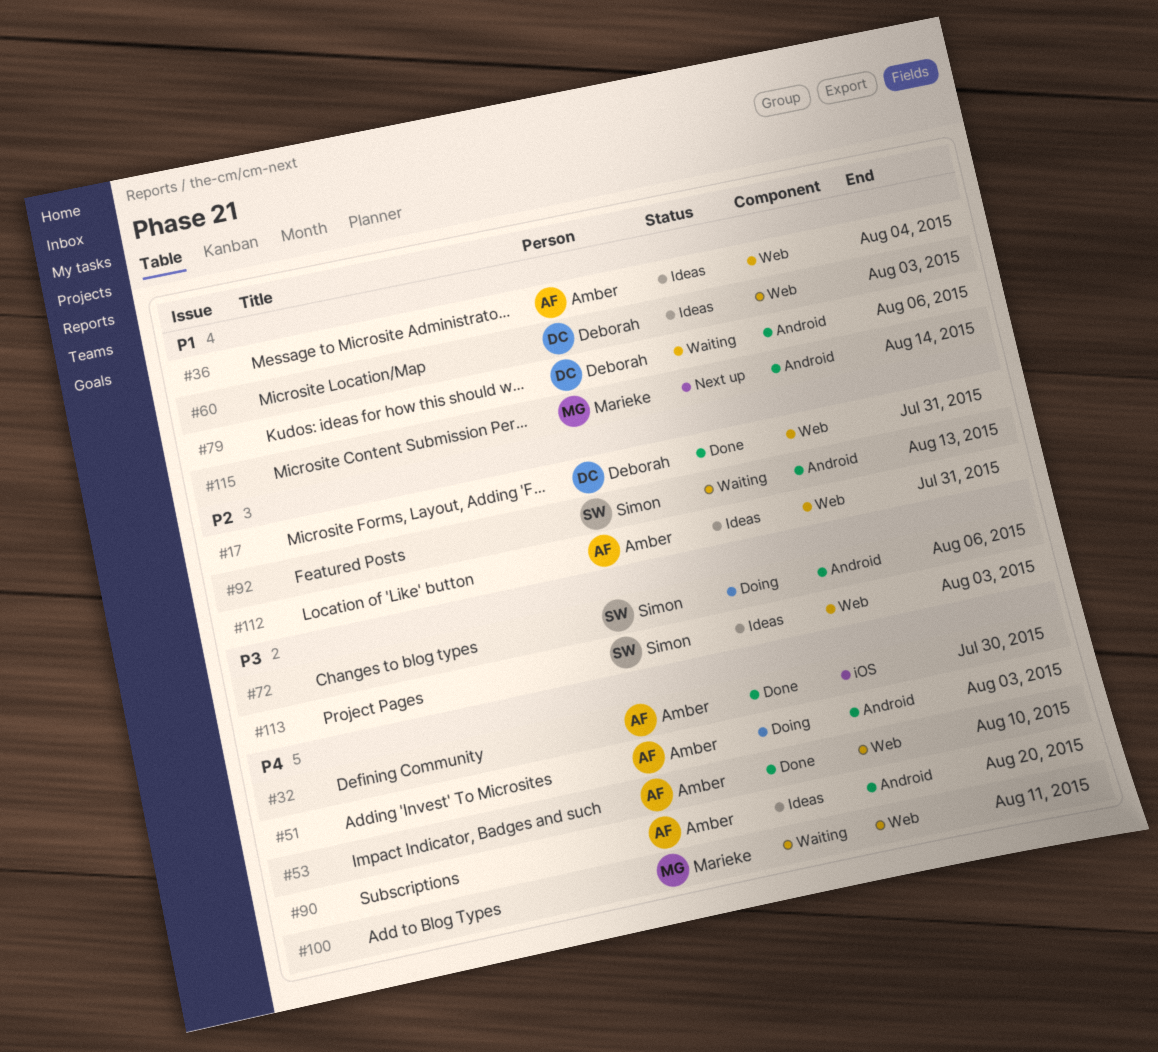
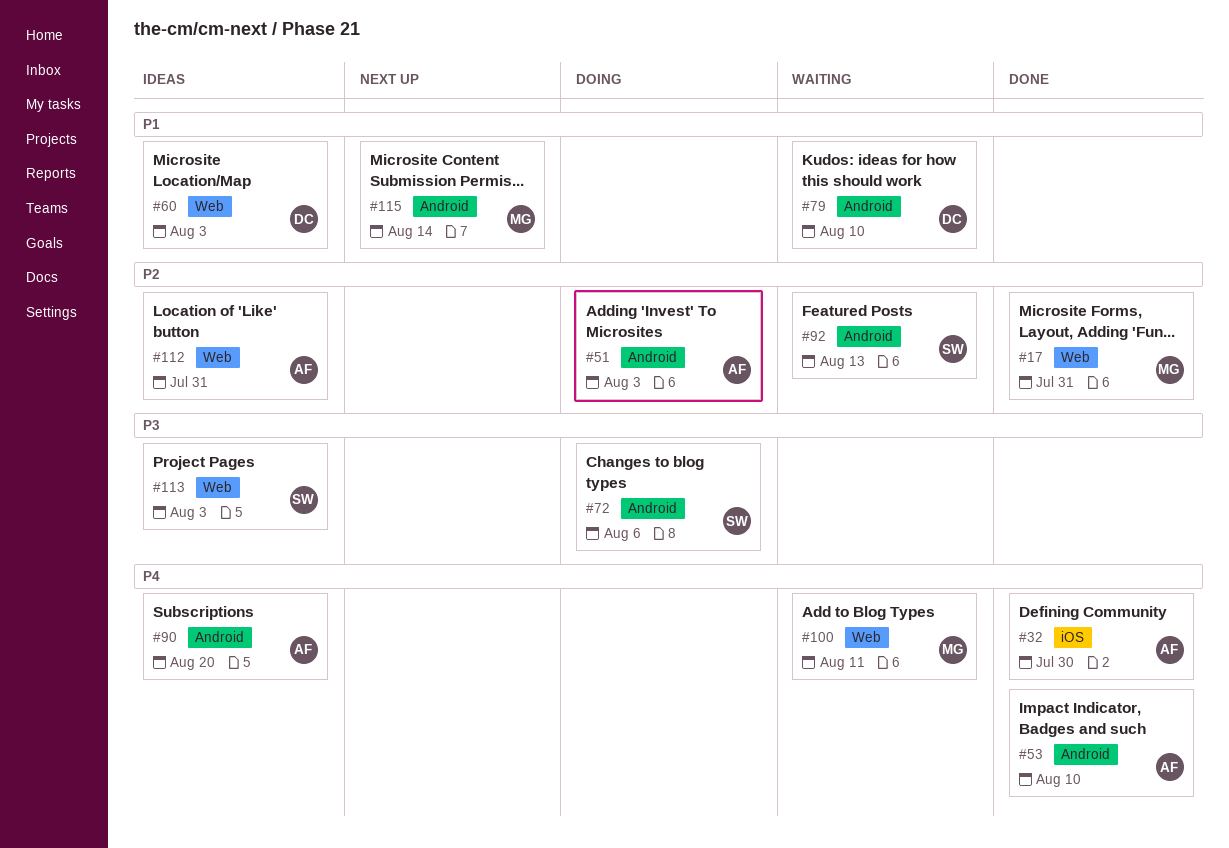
#17, owner: Deborah -> Marieke
#36: present -> none
#51, priority: P4 -> P2
#53, label: Web -> Android
#79, due: Aug 6 -> Aug 10

